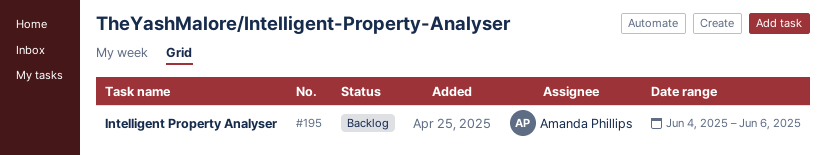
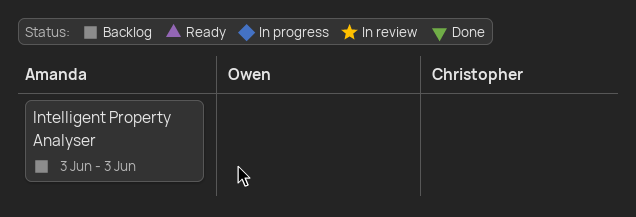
Intelligent Property Analyser, start: Jun 4 -> Jun 3
Intelligent Property Analyser, due: Jun 6 -> Jun 3

